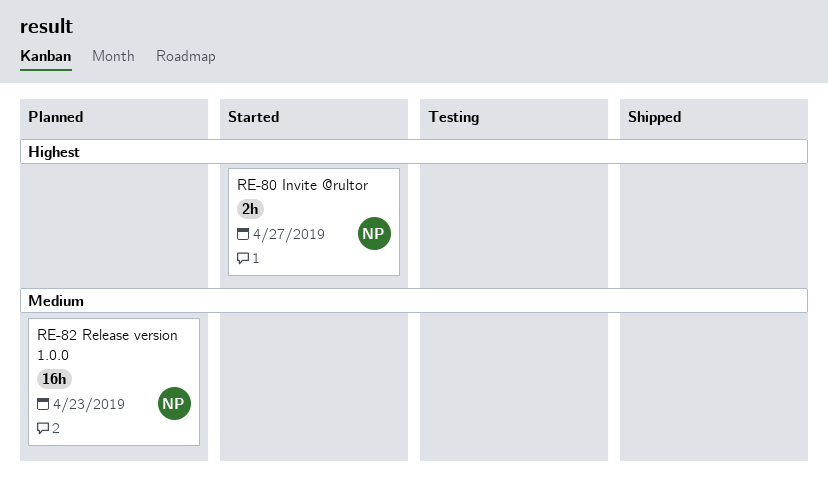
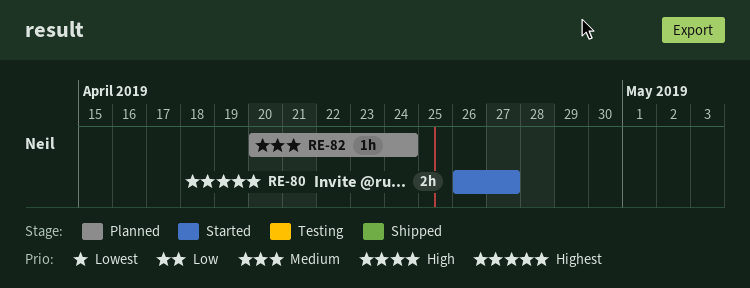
RE-82, estimate: 16h -> 1h
RE-82, due: Apr 23 -> Apr 24

